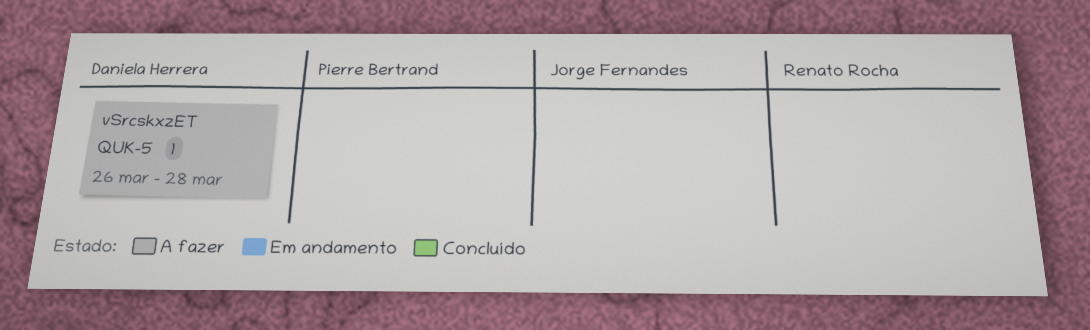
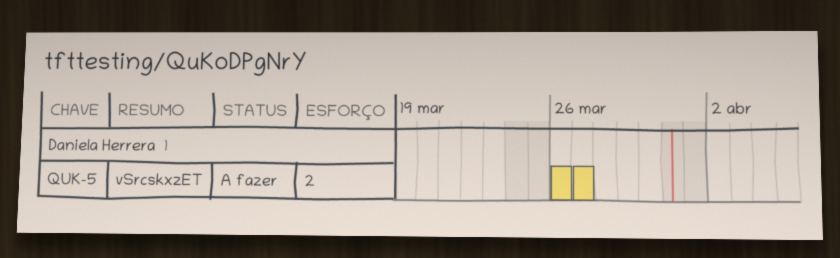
QUK-5, estimate: 1 -> 2
QUK-5, due: Mar 28 -> Mar 27

